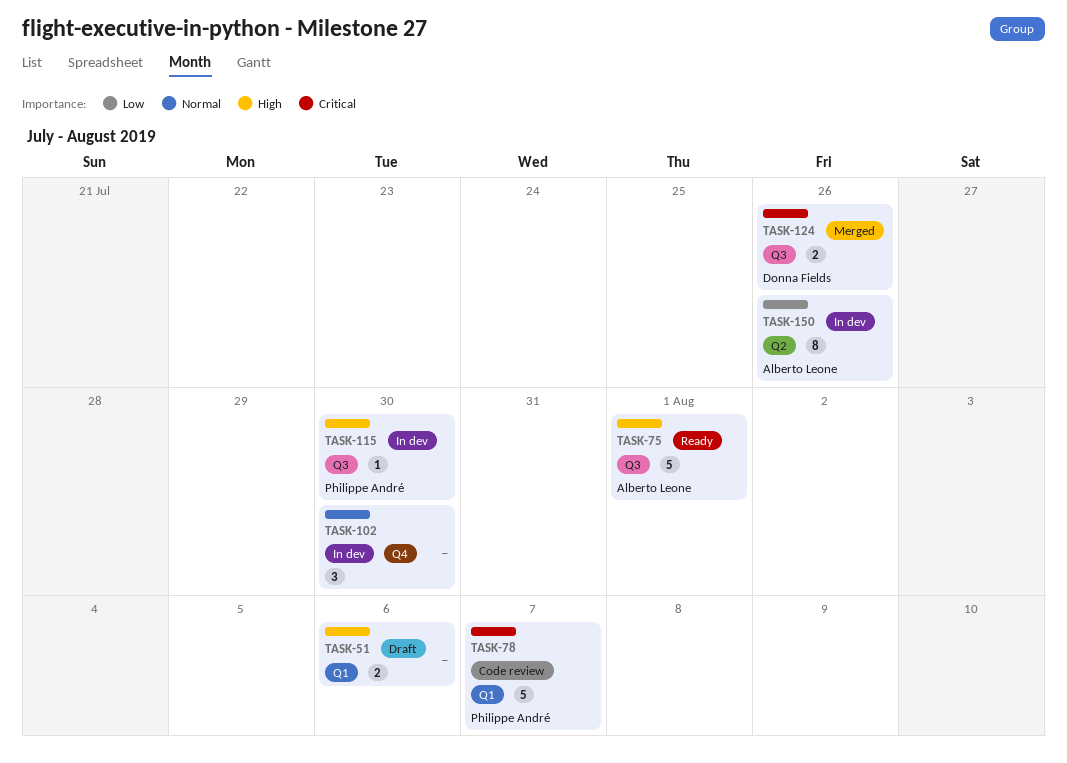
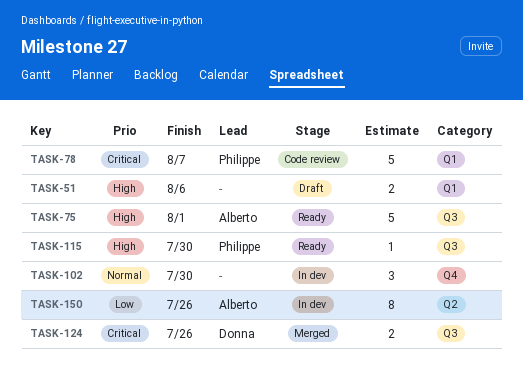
TASK-115, status: In dev -> Ready

